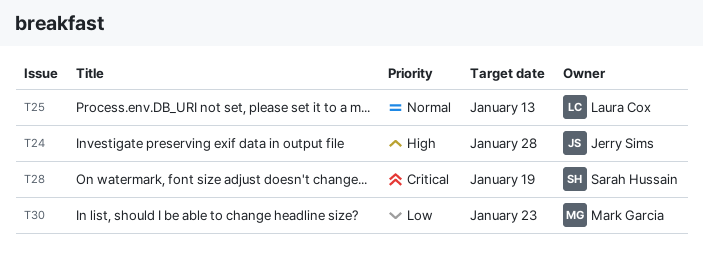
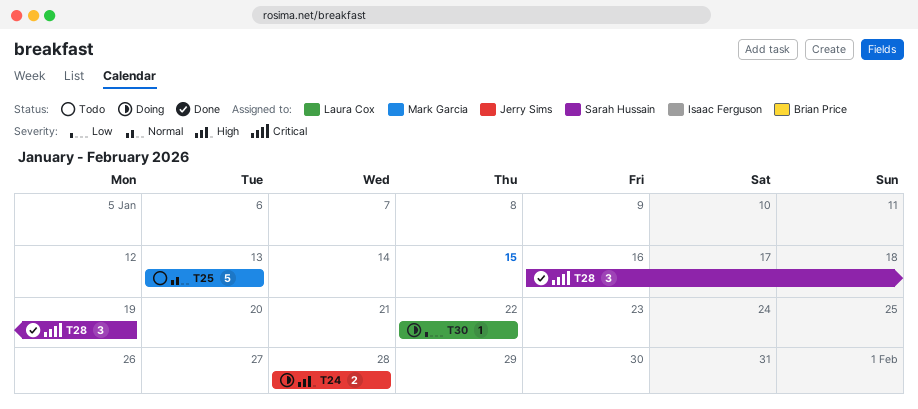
T25, owner: Laura Cox -> Mark Garcia
T30, owner: Mark Garcia -> Laura Cox
T30, due: Jan 23 -> Jan 22

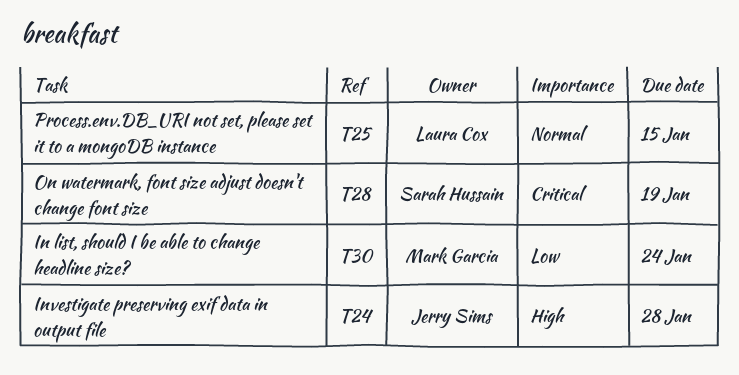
T25, owner: Mark Garcia -> Laura Cox
T25, due: Jan 13 -> Jan 15
T30, owner: Laura Cox -> Mark Garcia
T30, due: Jan 22 -> Jan 24

